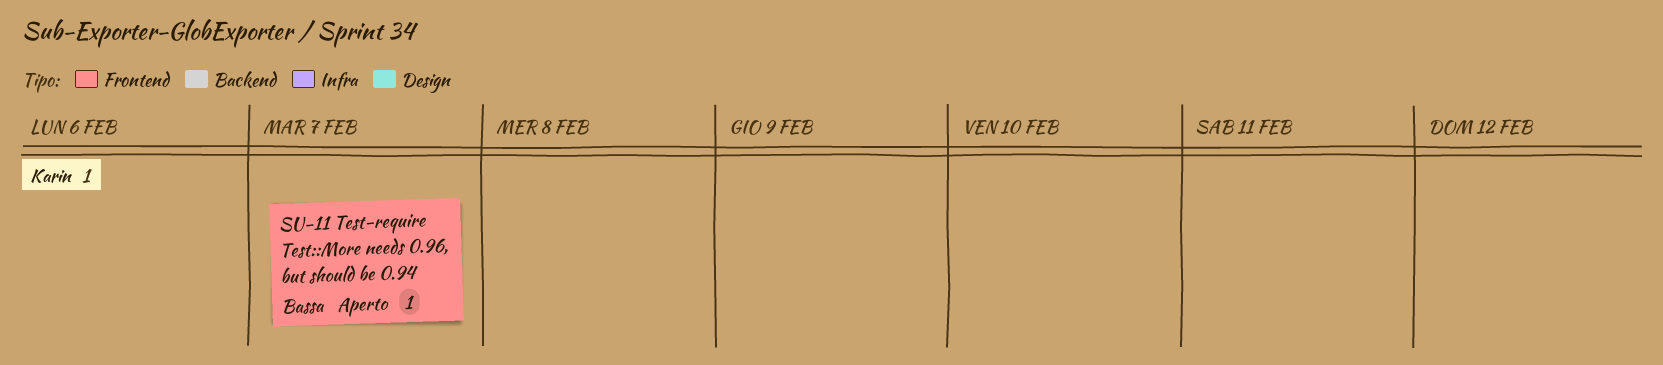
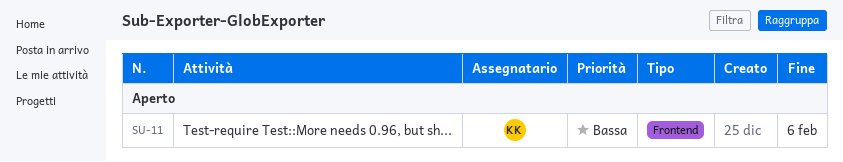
SU-11, due: Feb 7 -> Feb 6

